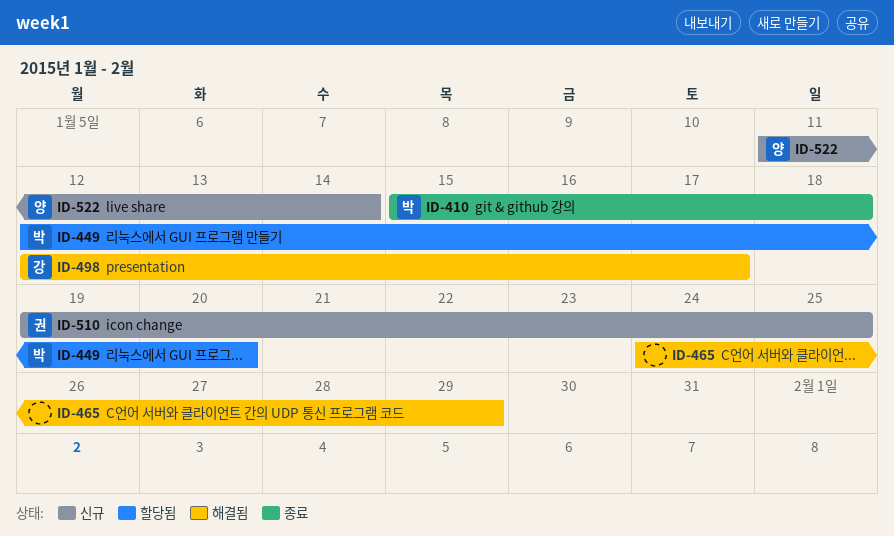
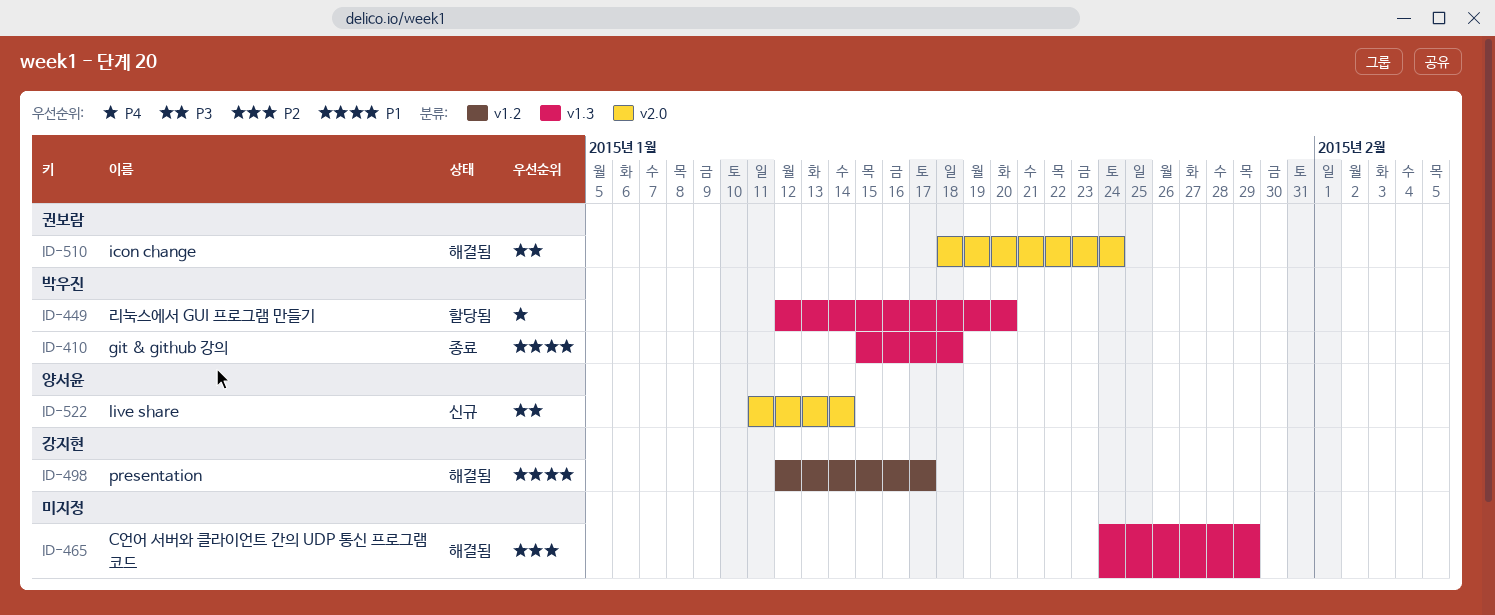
ID-510, status: 신규 -> 해결됨
ID-510, start: Jan 19 -> Jan 18
ID-510, due: Jan 25 -> Jan 24

